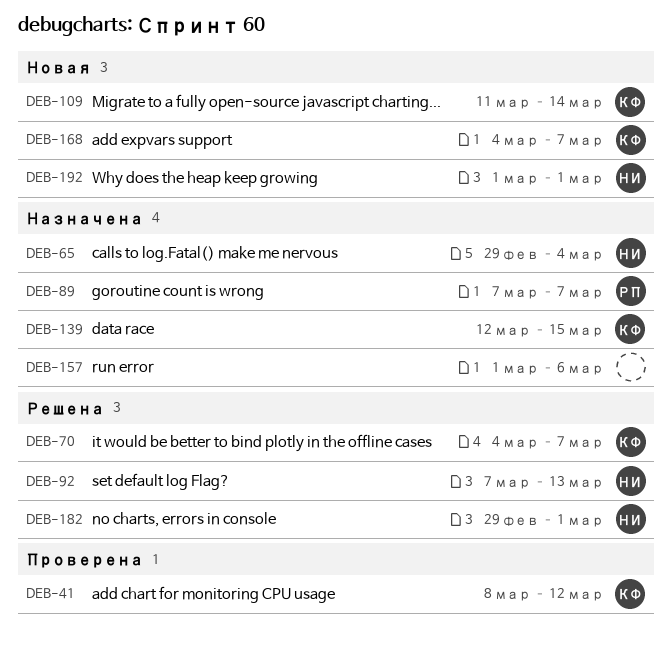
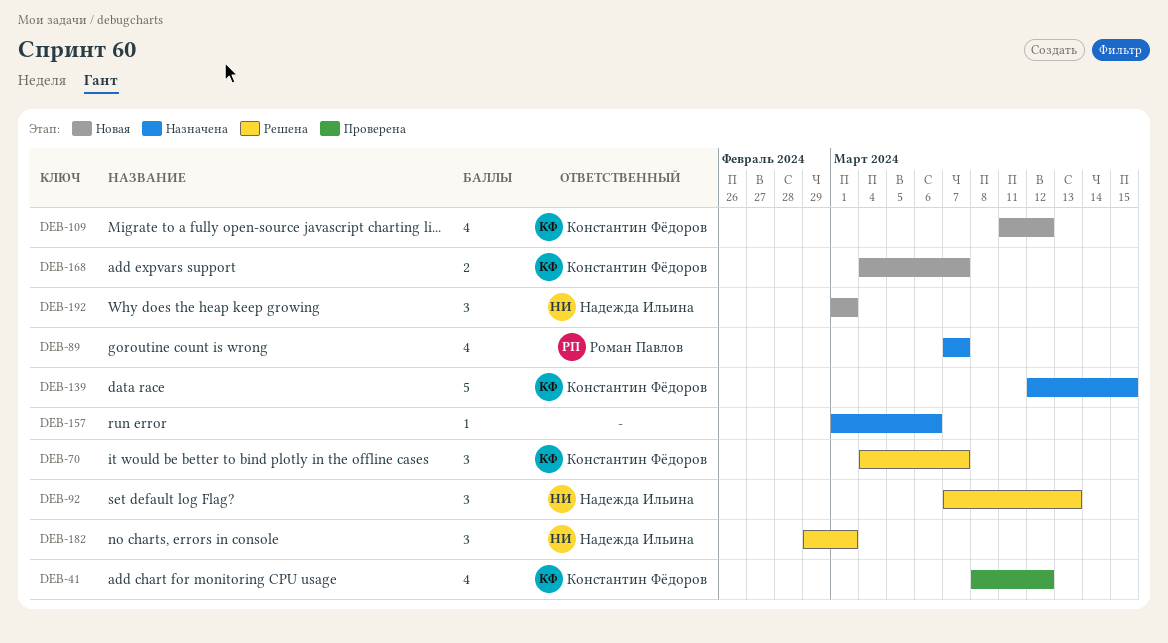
DEB-65: present -> none
DEB-109, due: Mar 14 -> Mar 12

